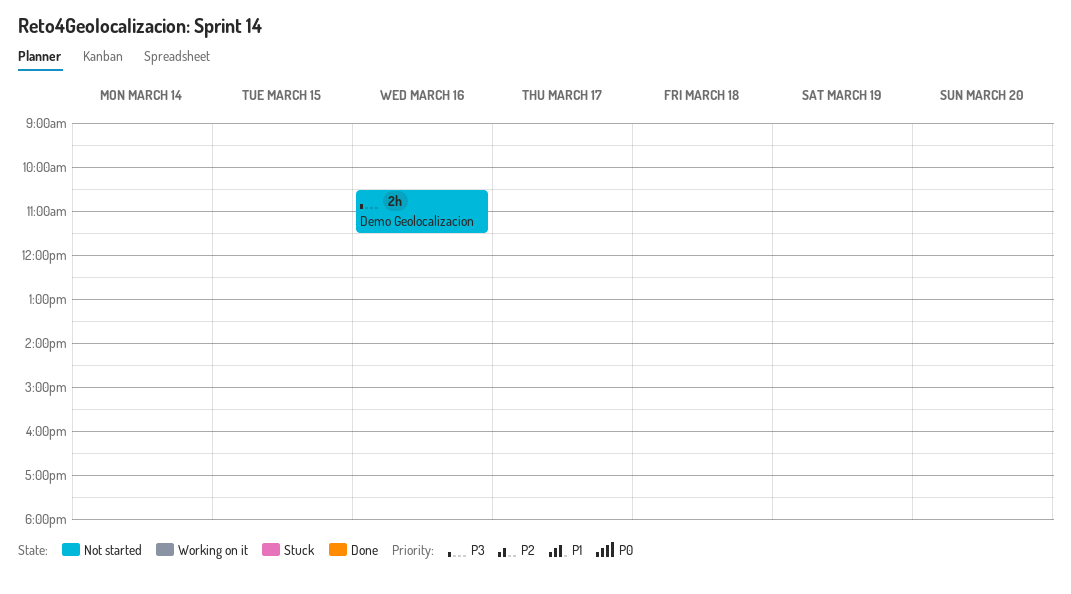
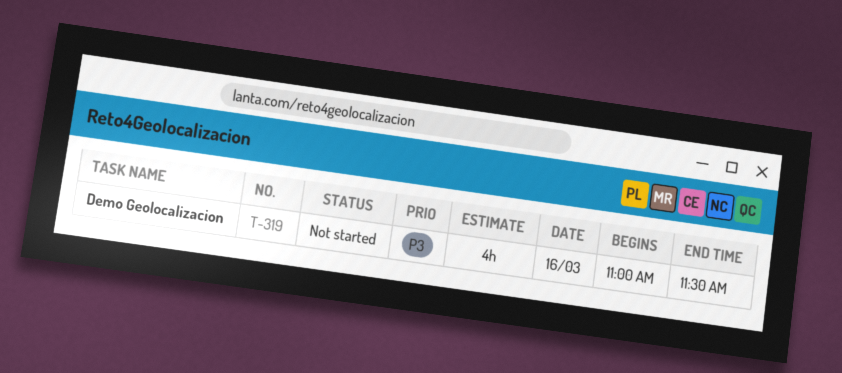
Demo Geolocalizacion, estimate: 2h -> 4h
Demo Geolocalizacion, begins: 10:30 -> 11:00

